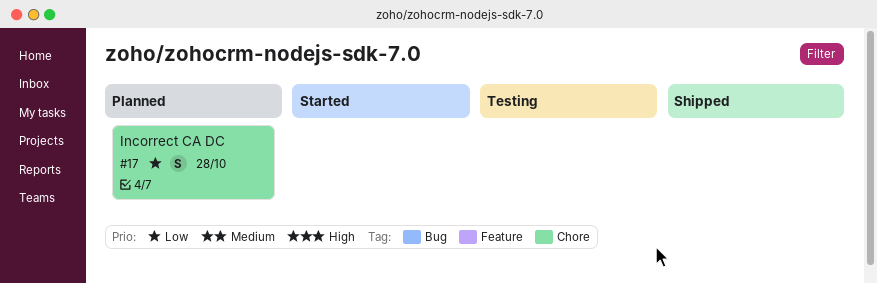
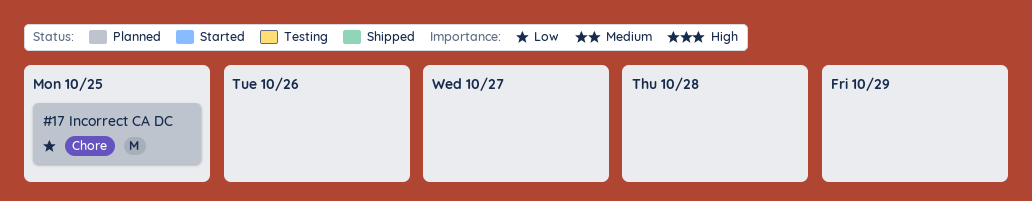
#17, estimate: S -> M
#17, due: Oct 28 -> Oct 25

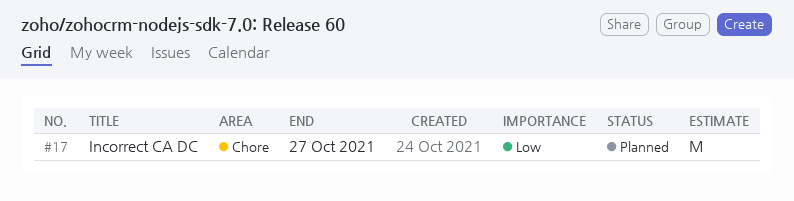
#17, due: Oct 25 -> Oct 27

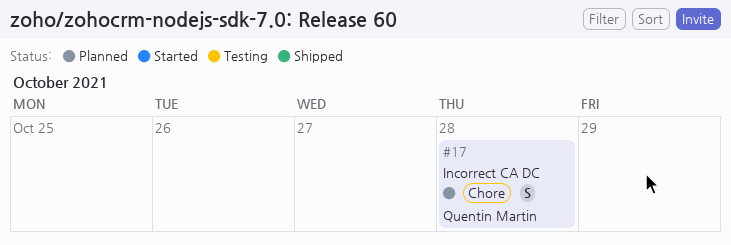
#17, estimate: M -> S
#17, due: Oct 27 -> Oct 28

